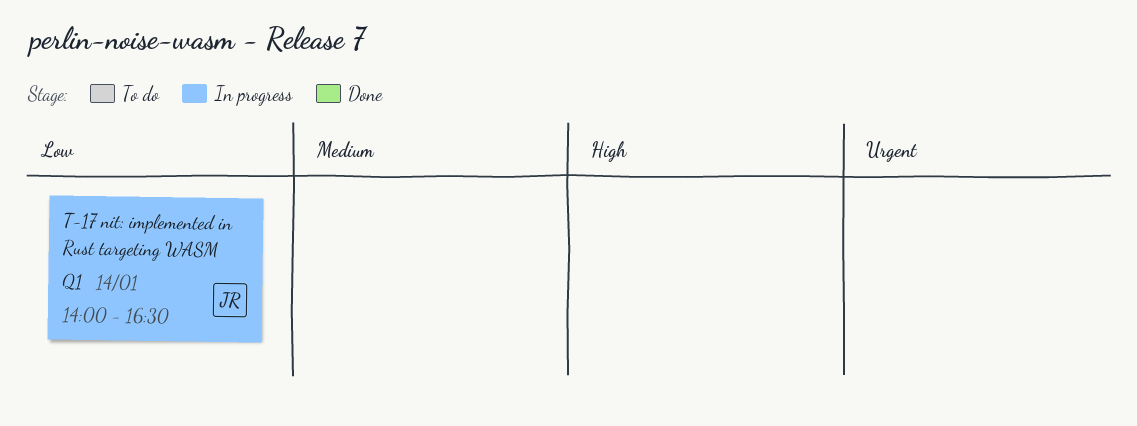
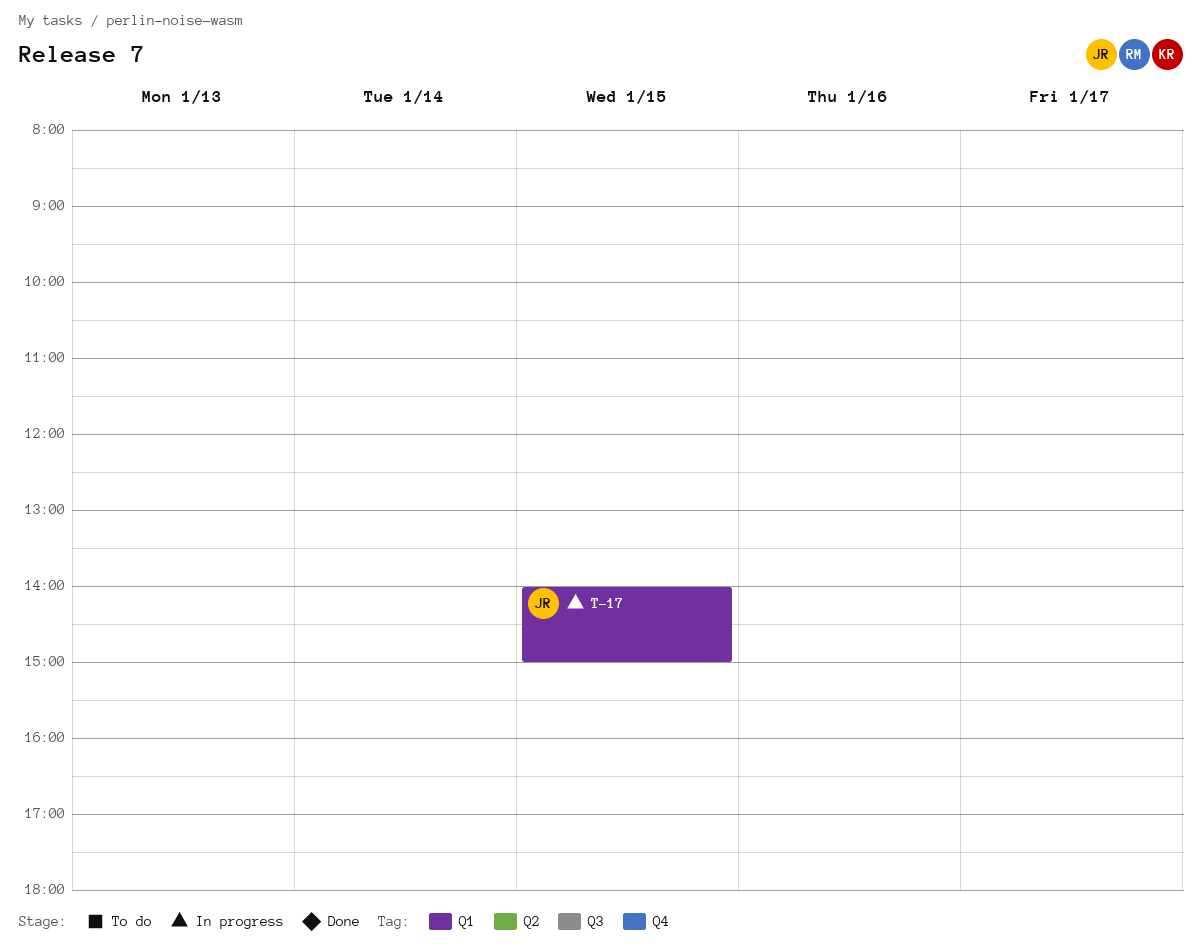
T-17, day: Jan 14 -> Jan 15
T-17, ends: 16:30 -> 15:00

